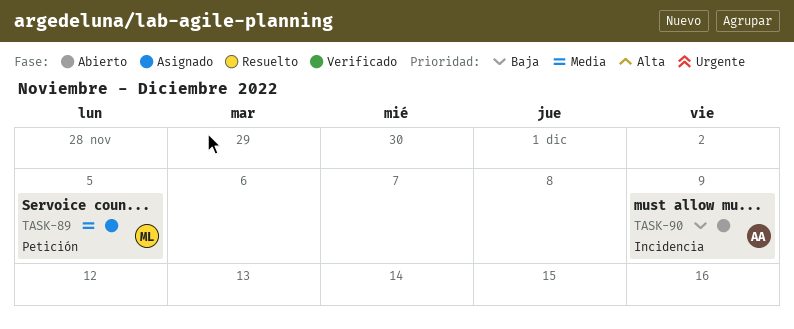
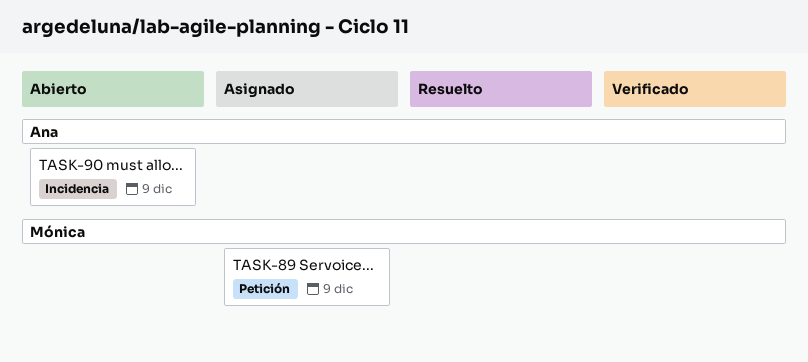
TASK-89, due: Dec 5 -> Dec 9

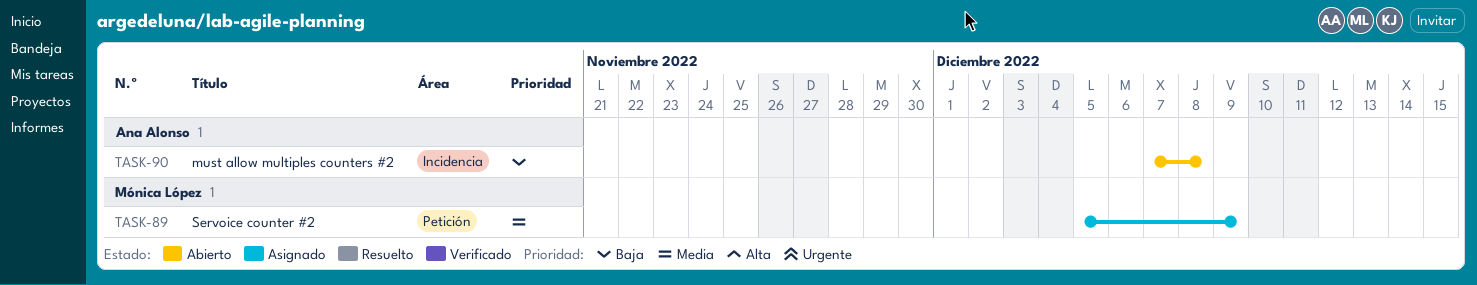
TASK-90, due: Dec 9 -> Dec 8

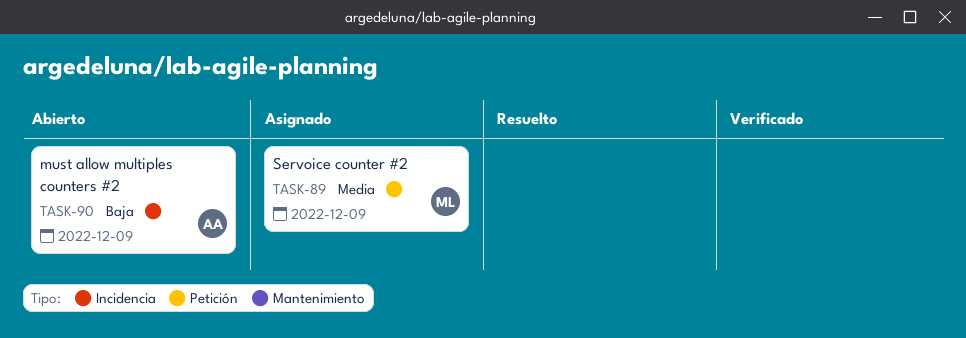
TASK-90, due: Dec 8 -> Dec 9

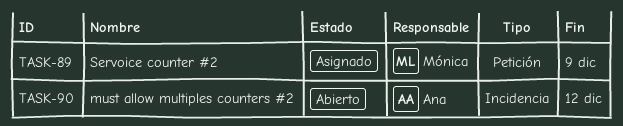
TASK-90, due: Dec 9 -> Dec 12

